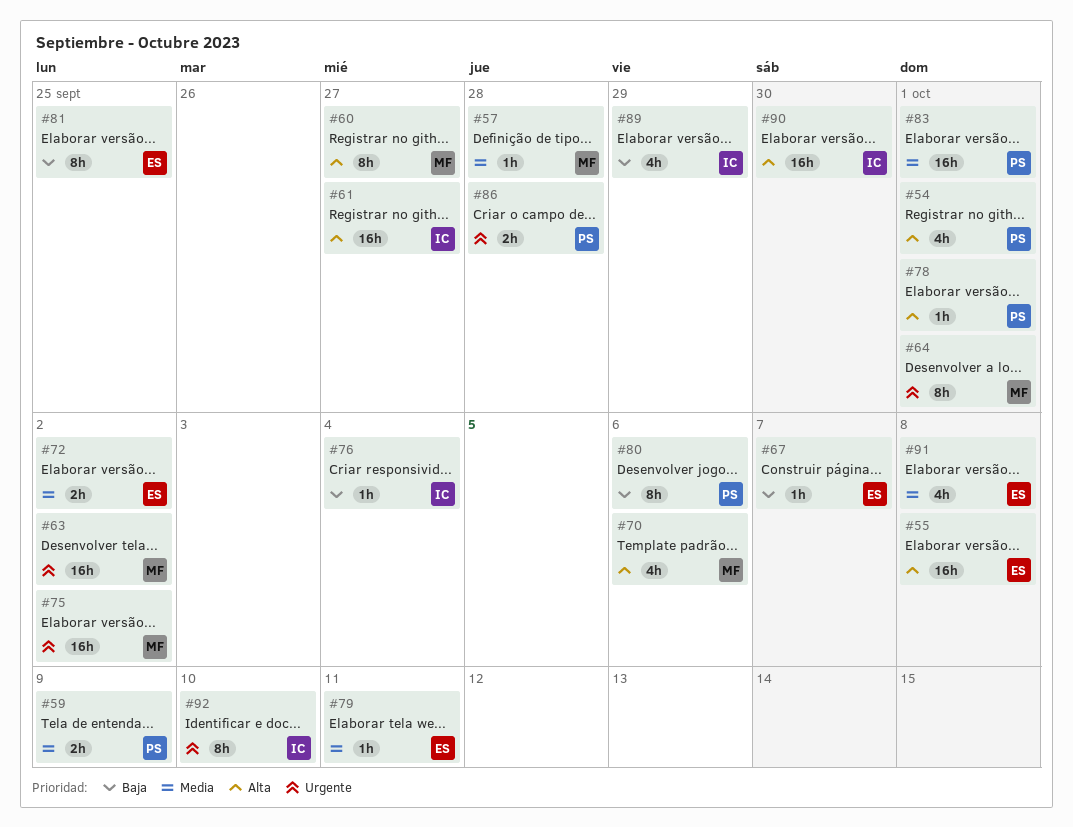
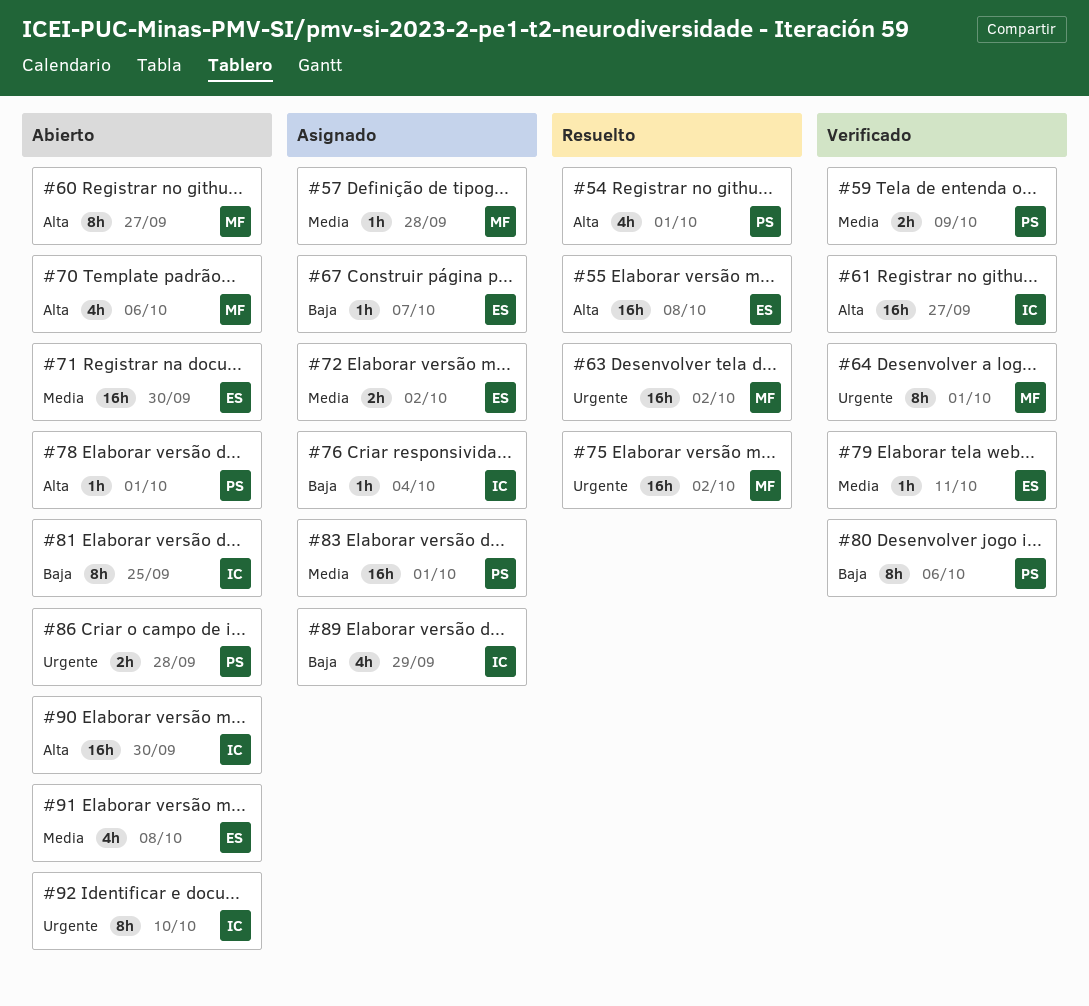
#71: none -> present
#81, owner: ES -> IC

